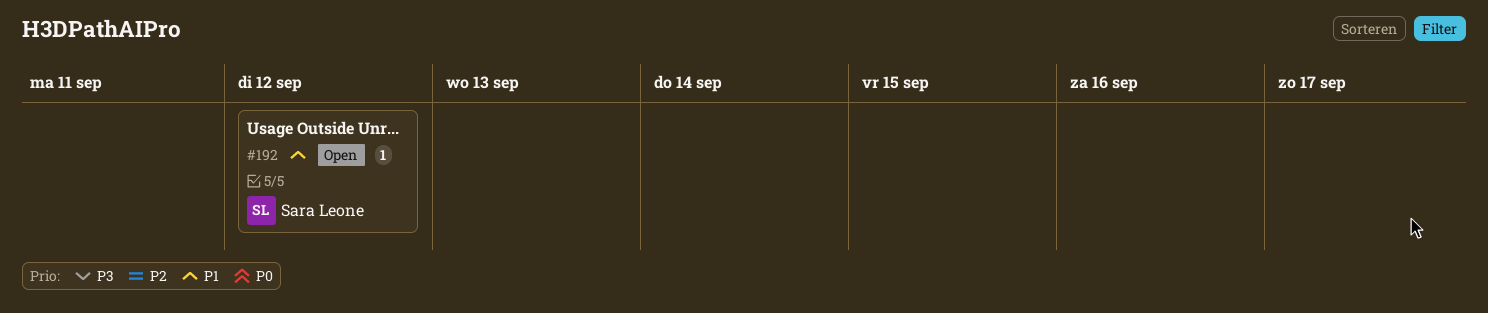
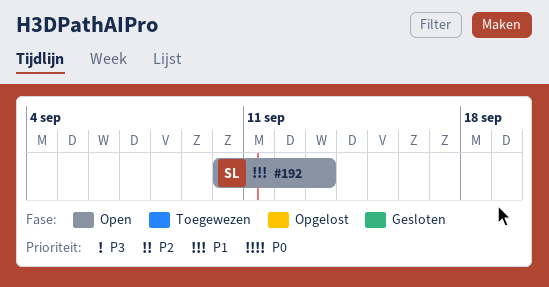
#192, due: Sep 12 -> Sep 13

